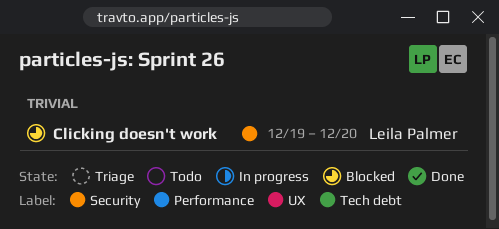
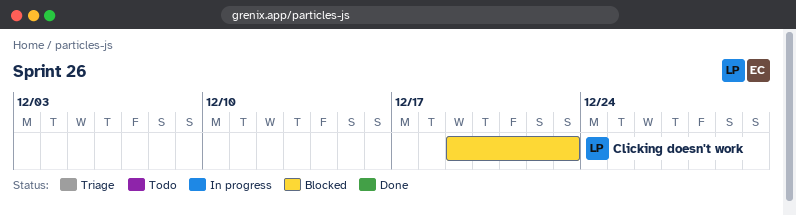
Clicking doesn't work, due: Dec 20 -> Dec 23

